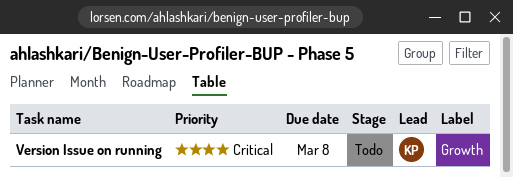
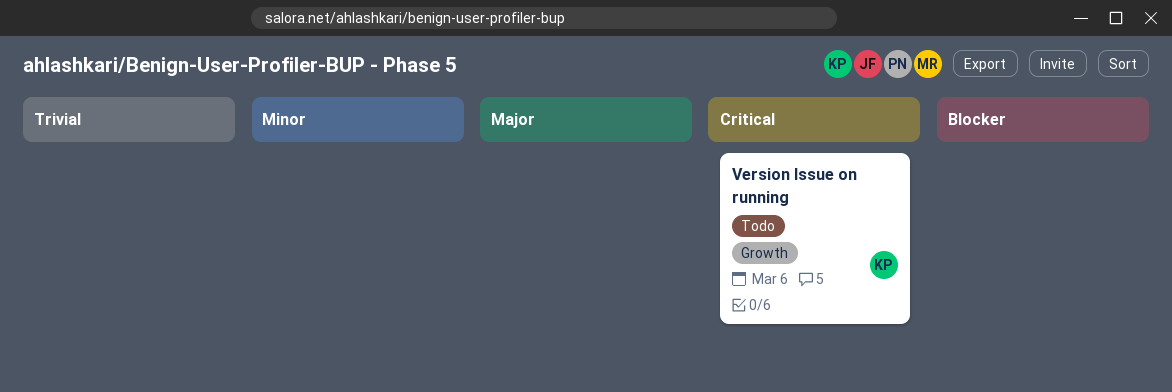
Version Issue on running, due: Mar 8 -> Mar 6

